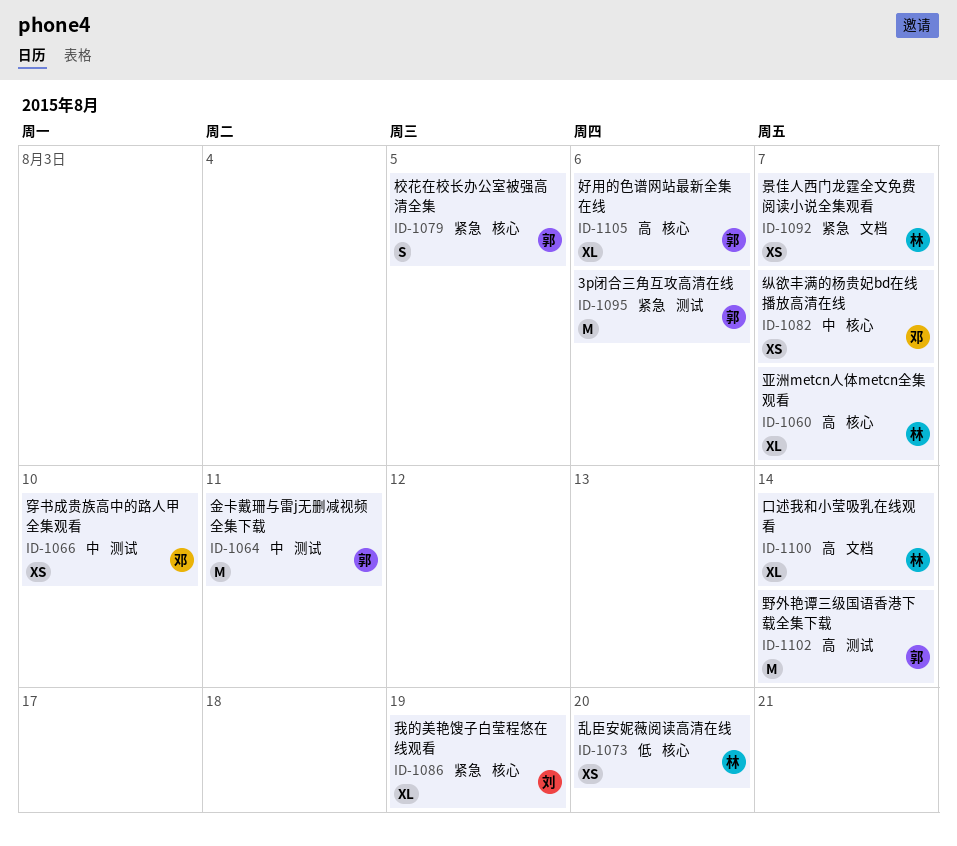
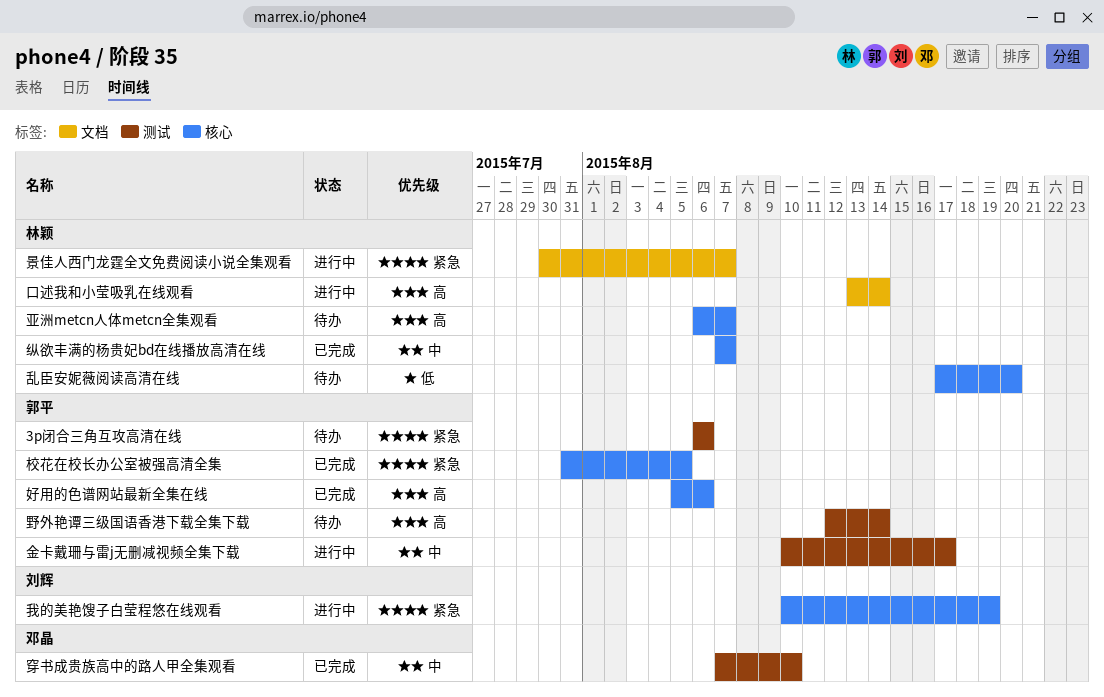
纵欲丰满的杨贵妃bd在线播放高清在线, owner: 邓晶 -> 林颖
金卡戴珊与雷j无删减视频全集下载, due: Aug 11 -> Aug 17

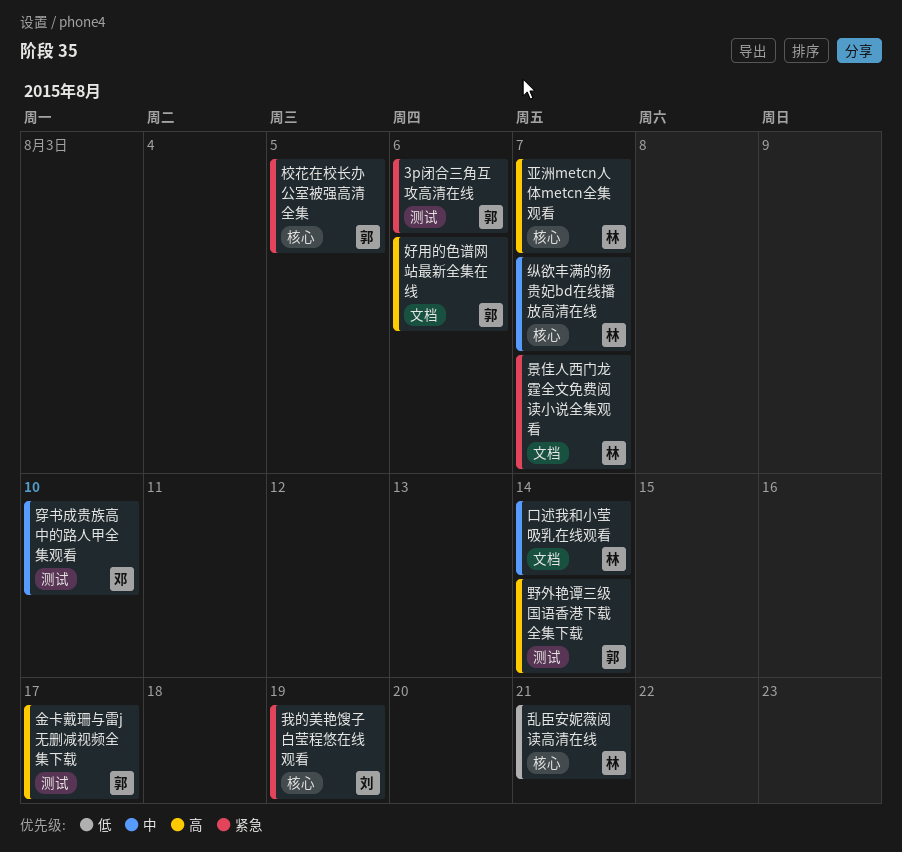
乱臣安妮薇阅读高清在线, due: Aug 20 -> Aug 21
口述我和小莹吸乳在线观看, priority: 高 -> 中
好用的色谱网站最新全集在线, label: 核心 -> 文档
金卡戴珊与雷j无删减视频全集下载, priority: 中 -> 高

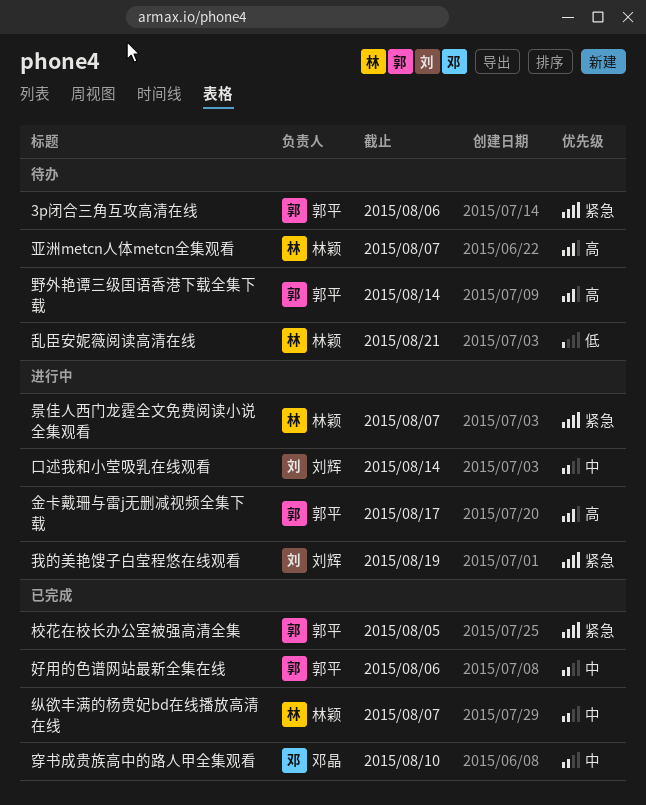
口述我和小莹吸乳在线观看, owner: 林颖 -> 刘辉
好用的色谱网站最新全集在线, priority: 高 -> 中

